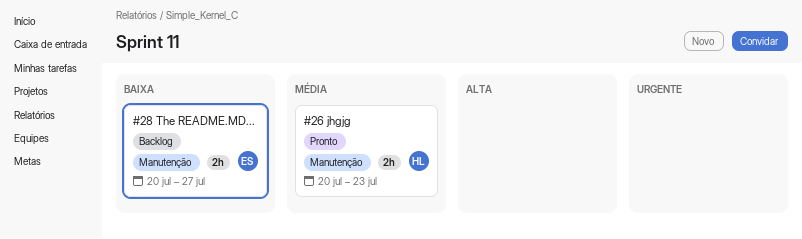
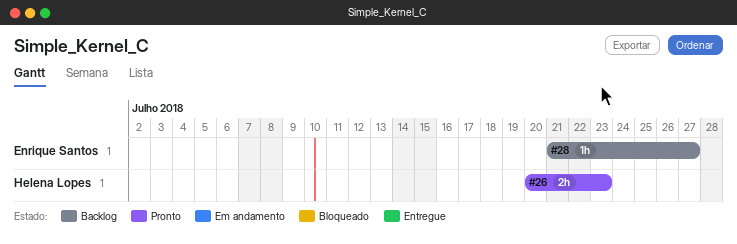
#28, estimate: 2h -> 1h
#28, start: Jul 20 -> Jul 21

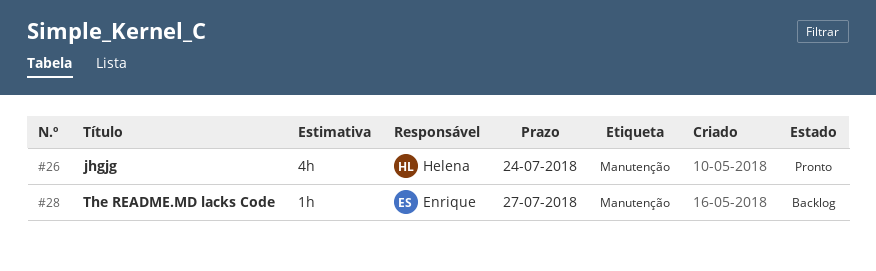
#26, estimate: 2h -> 4h
#26, due: Jul 23 -> Jul 24

